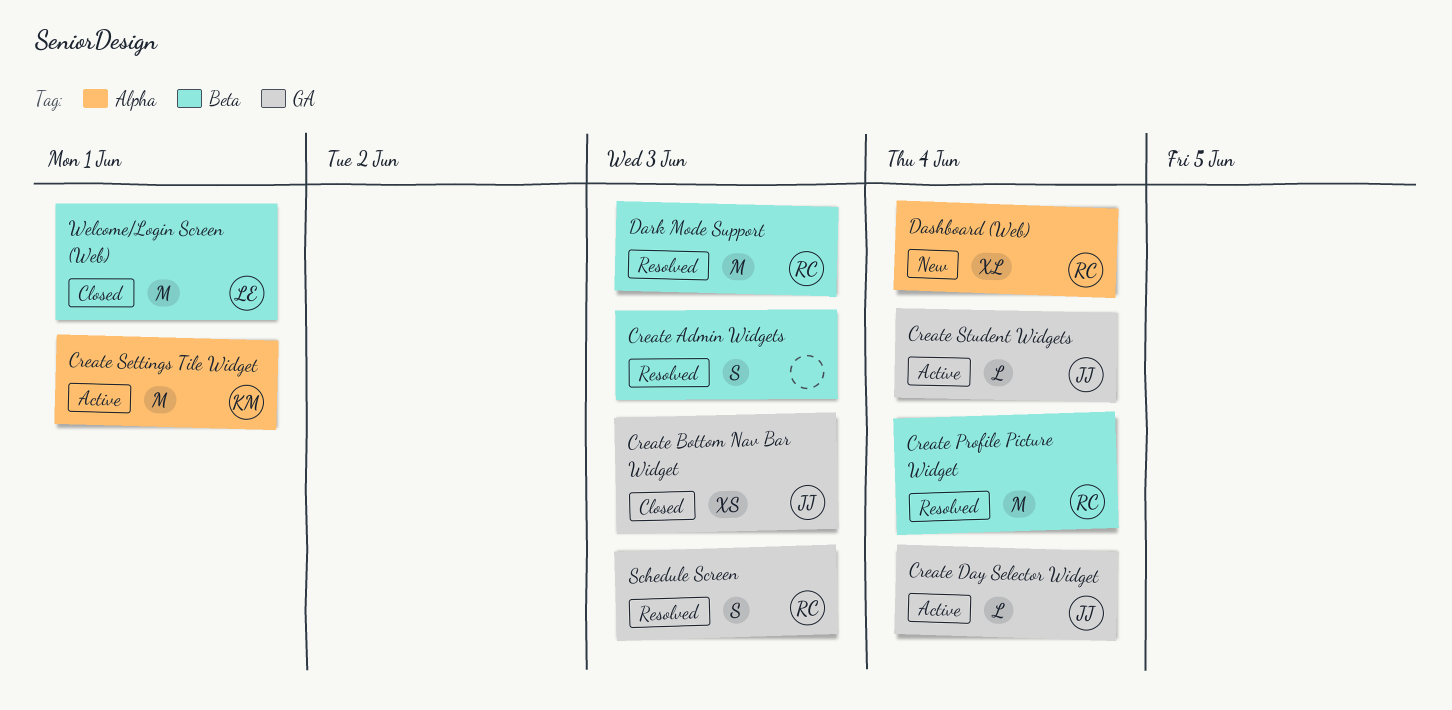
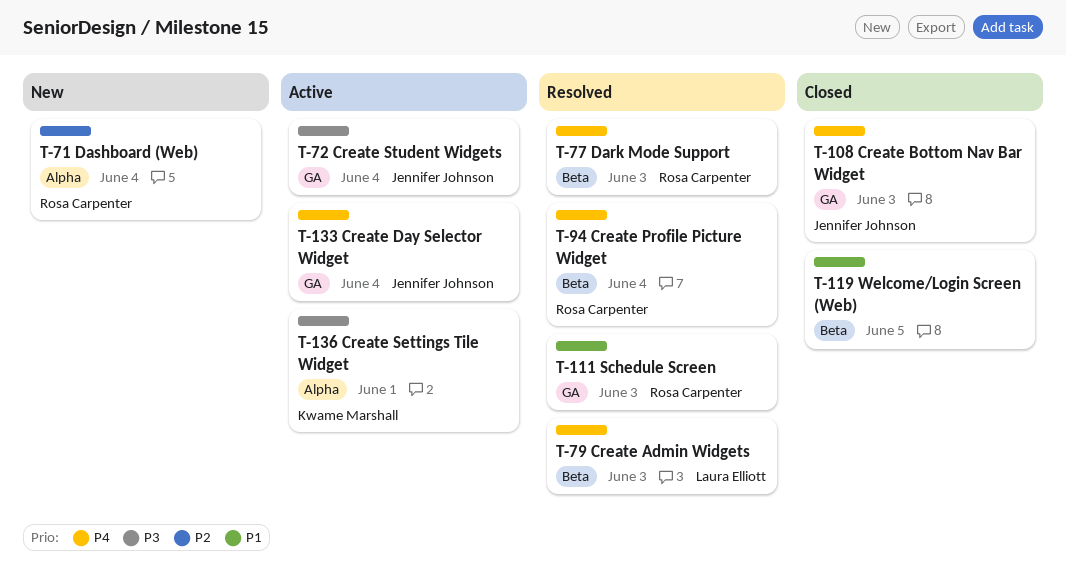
Create Admin Widgets, owner: none -> Laura Elliott
Welcome/Login Screen (Web), owner: Laura Elliott -> none
Welcome/Login Screen (Web), due: Jun 1 -> Jun 5

